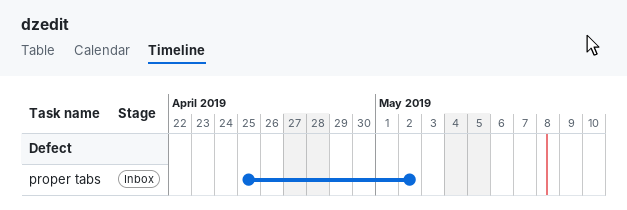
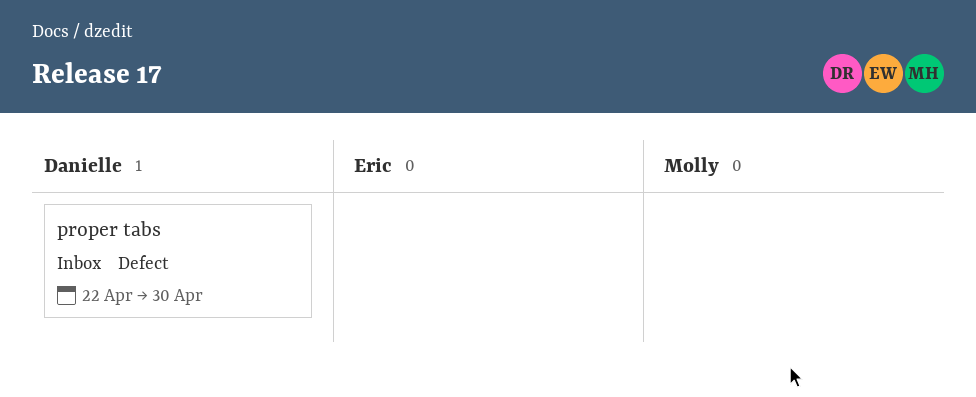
proper tabs, start: Apr 25 -> Apr 22
proper tabs, due: May 2 -> Apr 30

